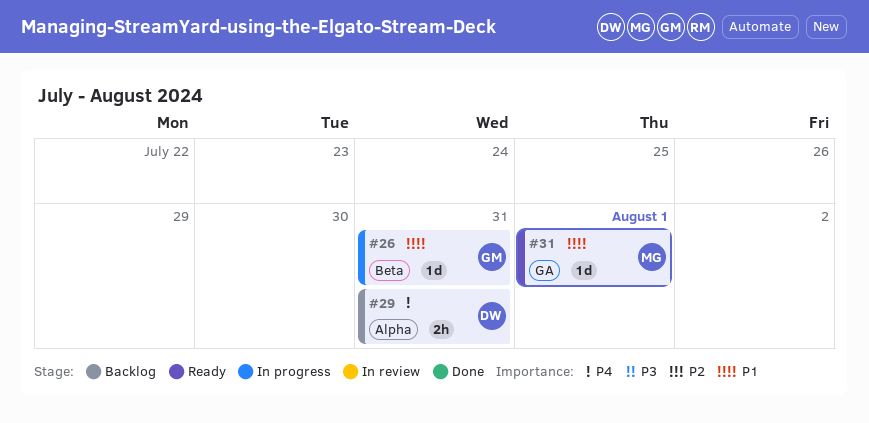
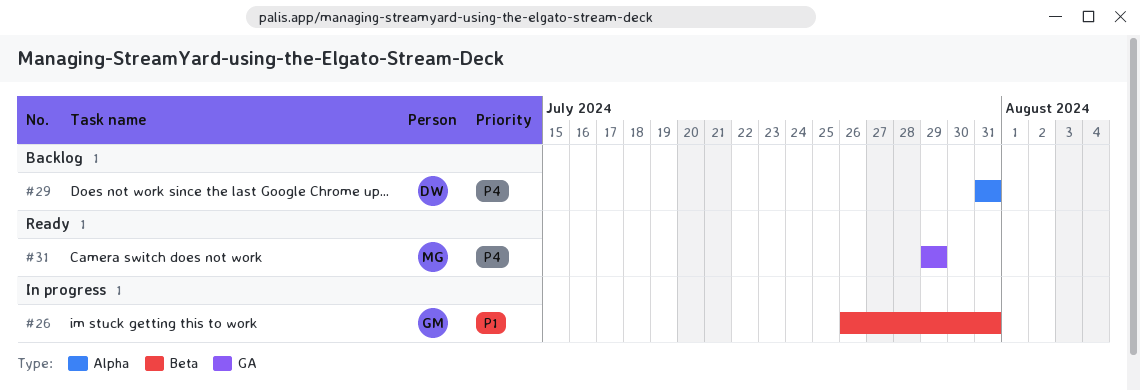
#31, priority: P1 -> P4
#31, due: Aug 1 -> Jul 29

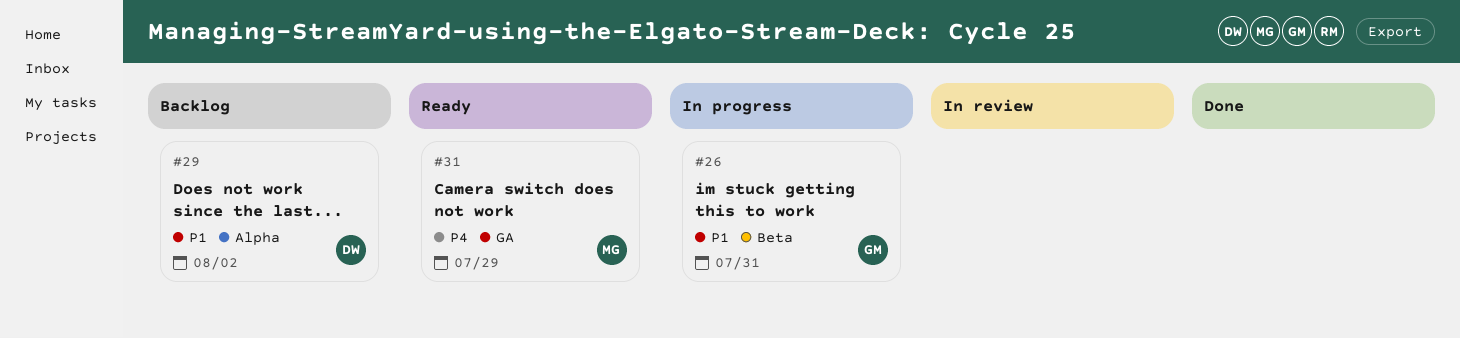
#29, priority: P4 -> P1
#29, due: Jul 31 -> Aug 2

